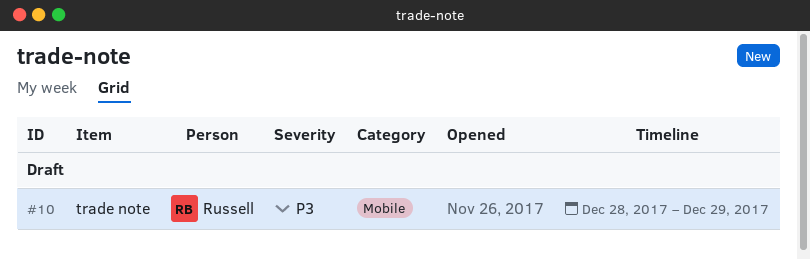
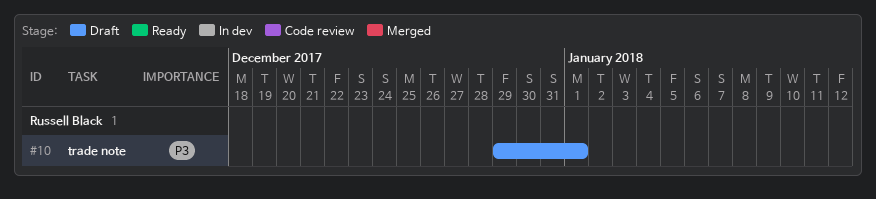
#10, start: Dec 28 -> Dec 29
#10, due: Dec 29 -> Jan 1

